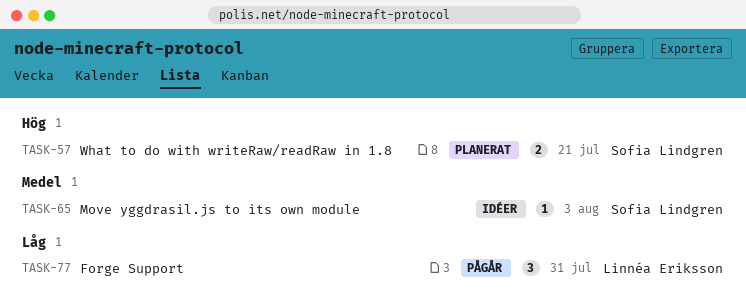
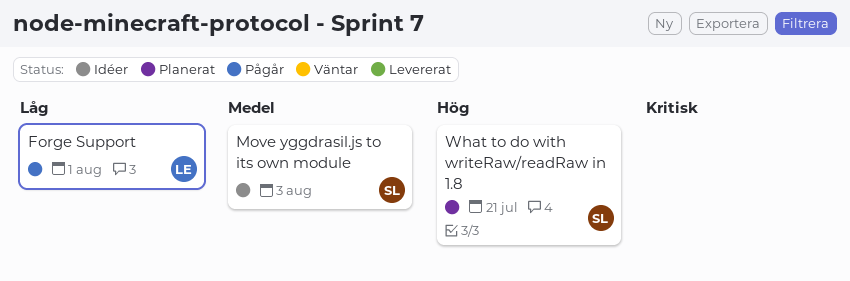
Forge Support, due: Jul 31 -> Aug 1

